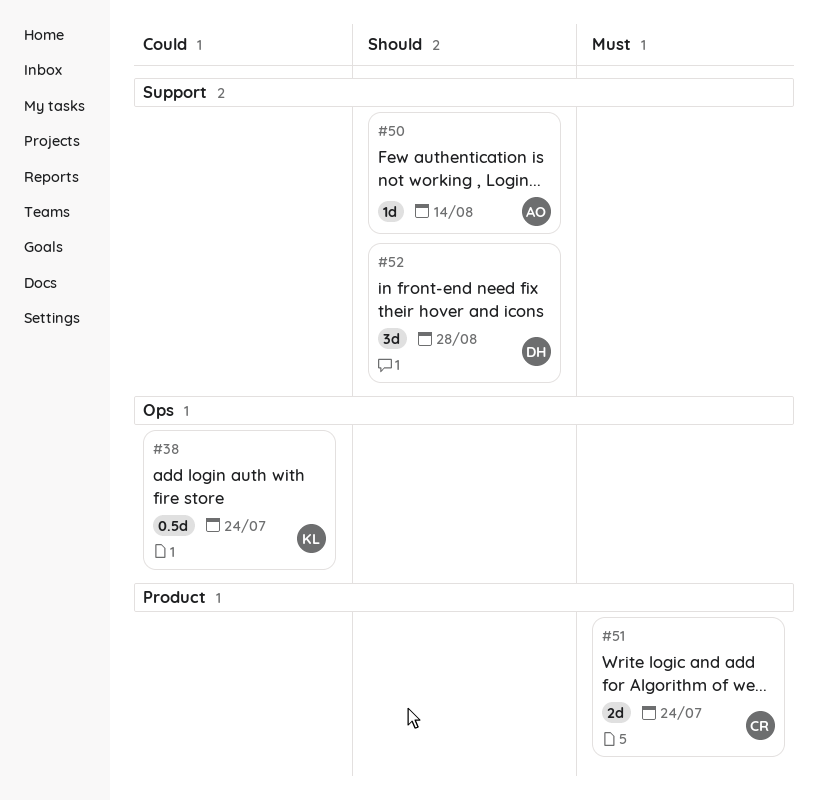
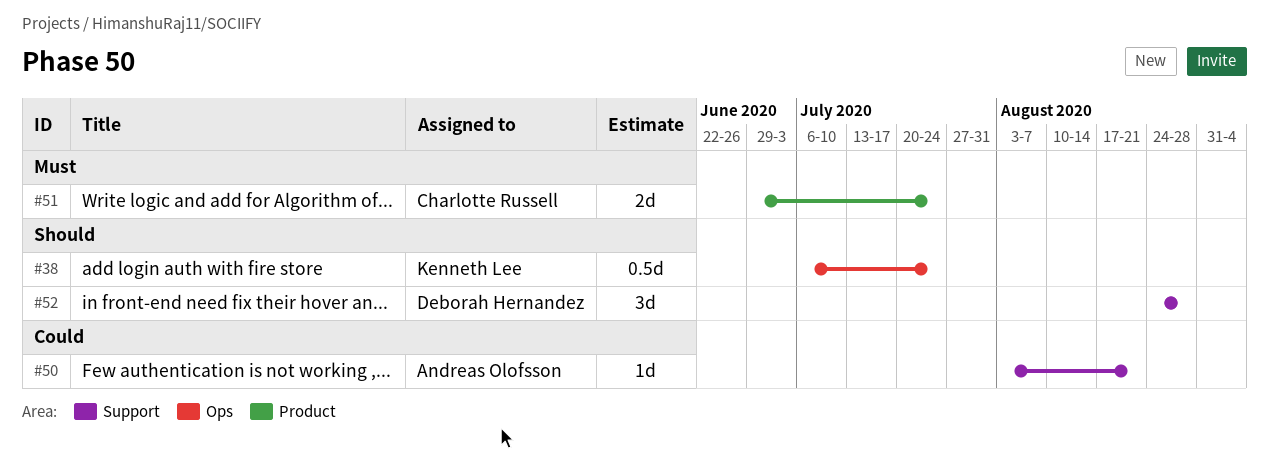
#38, priority: Could -> Should
#50, priority: Should -> Could
#50, due: Aug 14 -> Aug 21

